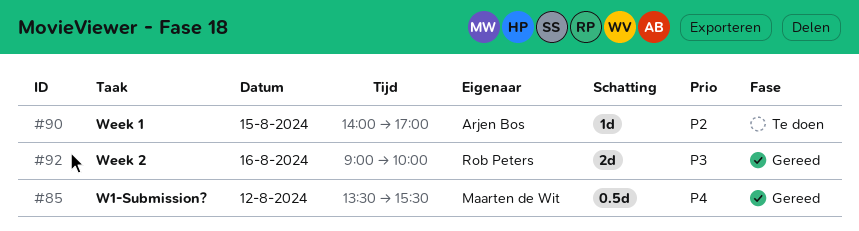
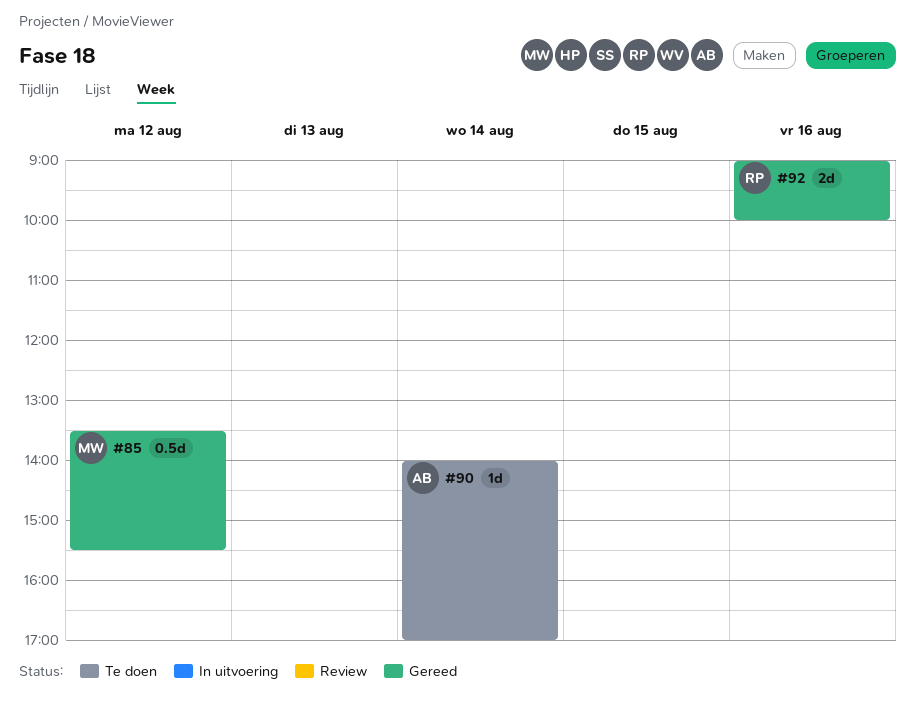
#90, day: Aug 15 -> Aug 14

